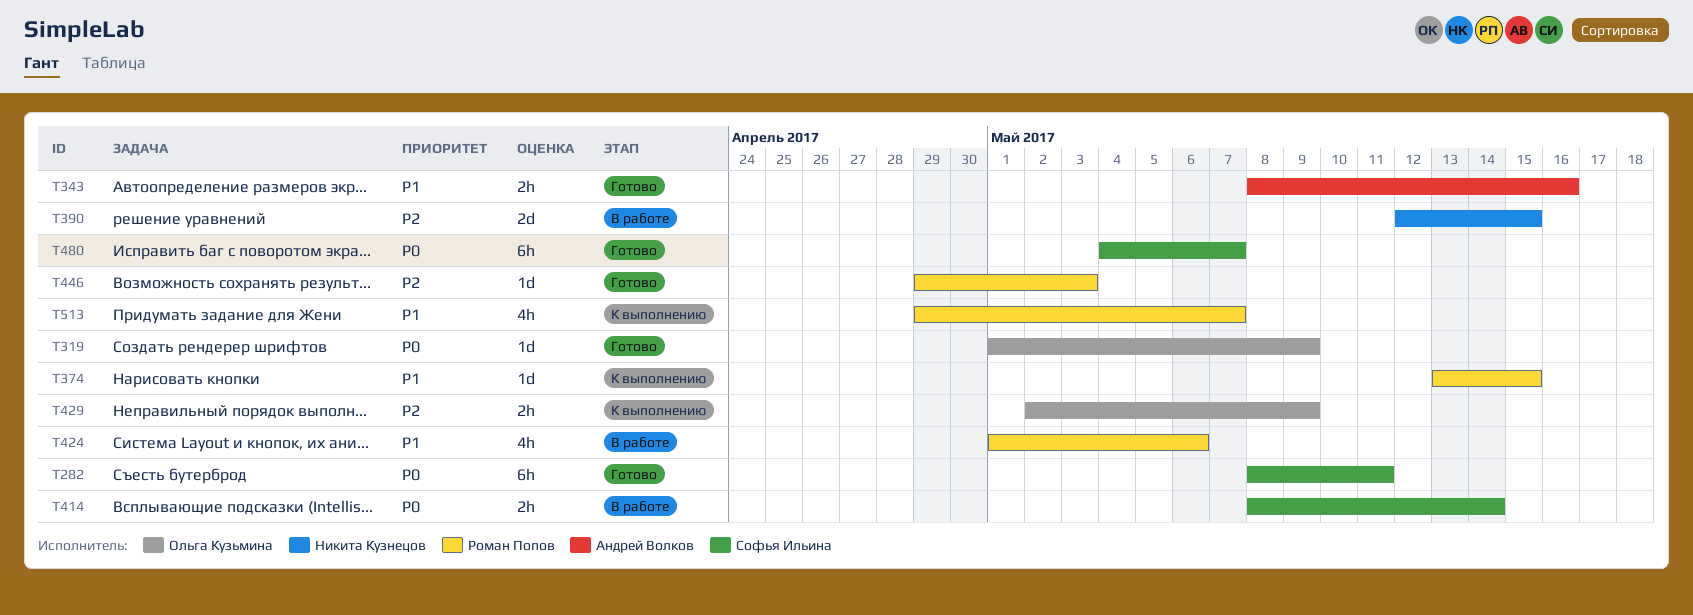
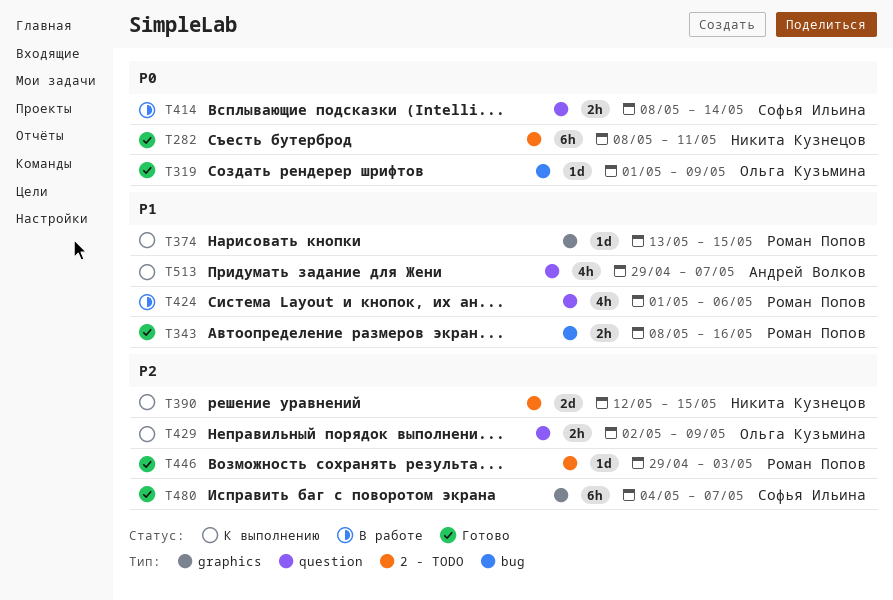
T282, owner: Софья Ильина -> Никита Кузнецов
T343, owner: Андрей Волков -> Роман Попов
T390, status: В работе -> К выполнению
T480, priority: P0 -> P2
T513, owner: Роман Попов -> Андрей Волков

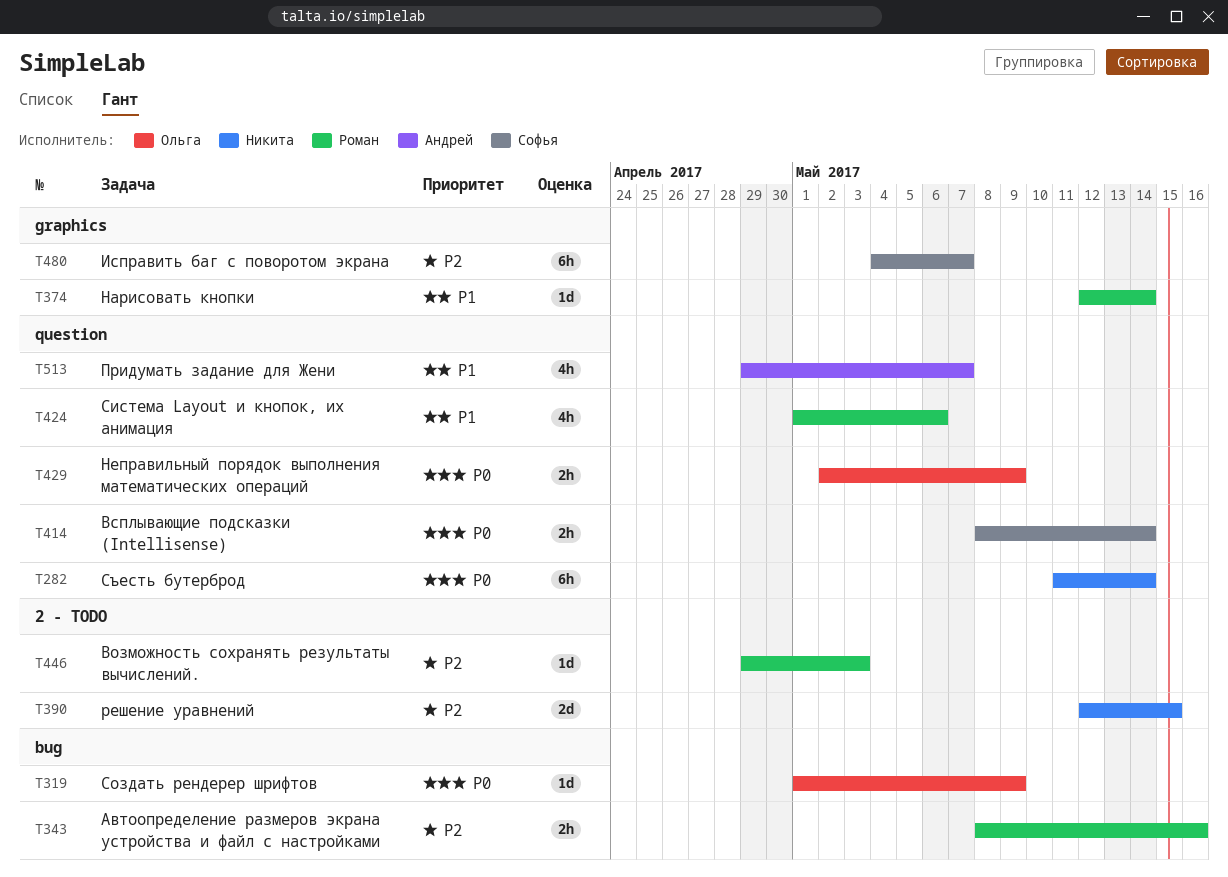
T282, label: 2 - TODO -> question
T282, start: May 8 -> May 11
T282, due: May 11 -> May 14
T343, priority: P1 -> P2
T374, start: May 13 -> May 12
T374, due: May 15 -> May 14
T429, priority: P2 -> P0

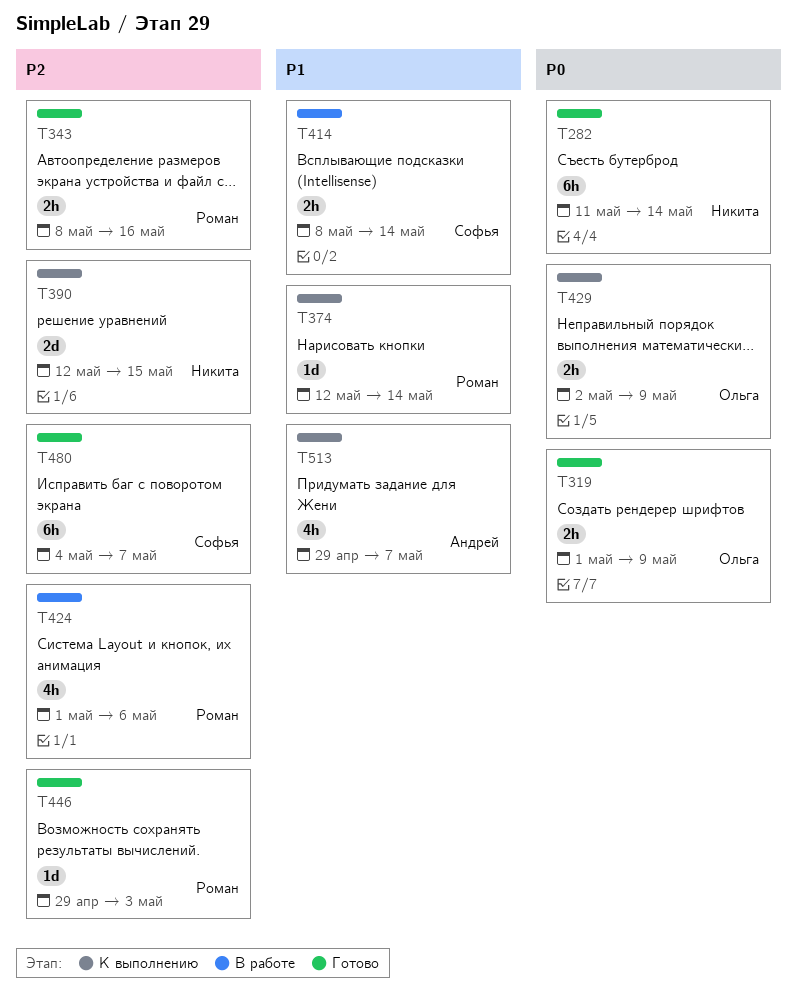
T319, estimate: 1d -> 2h
T414, priority: P0 -> P1
T424, priority: P1 -> P2

